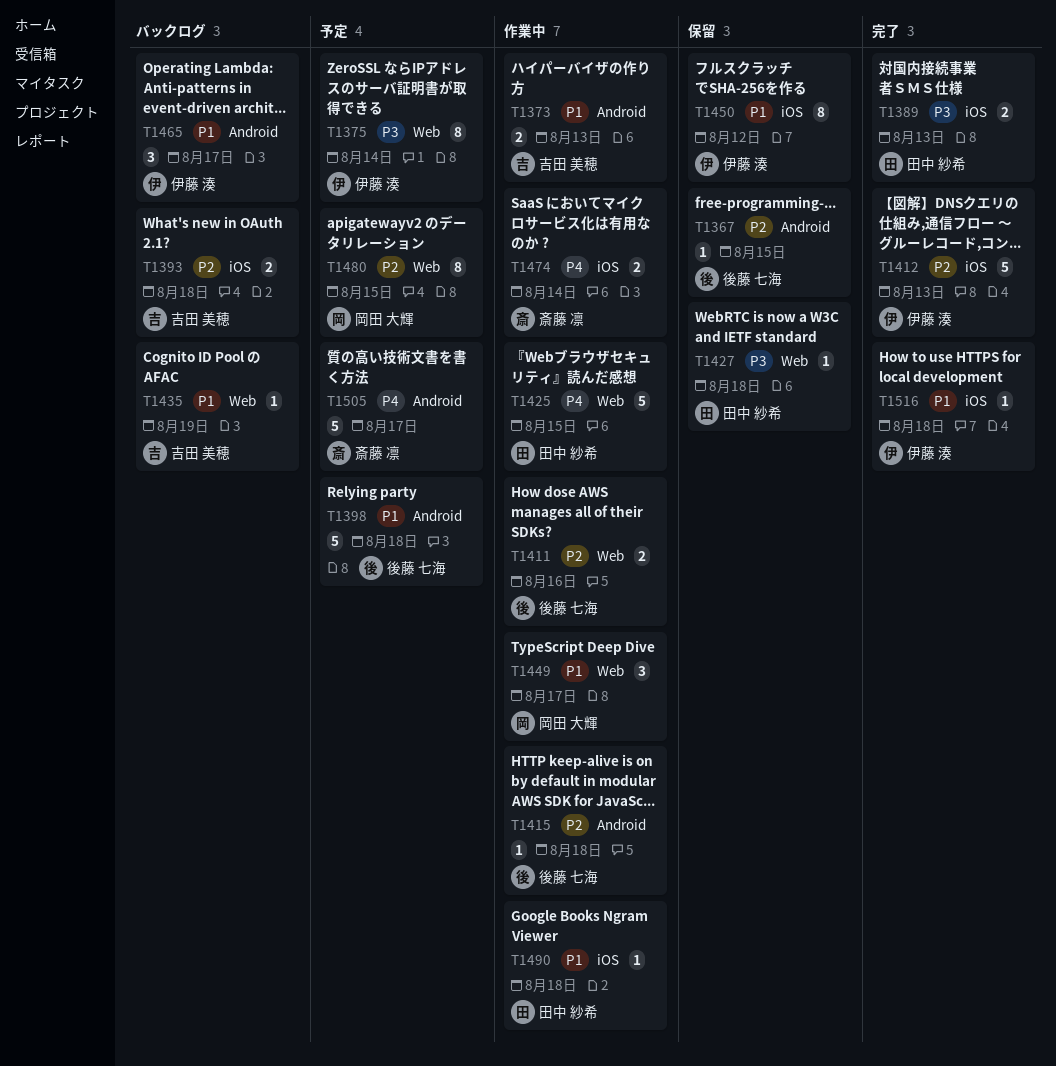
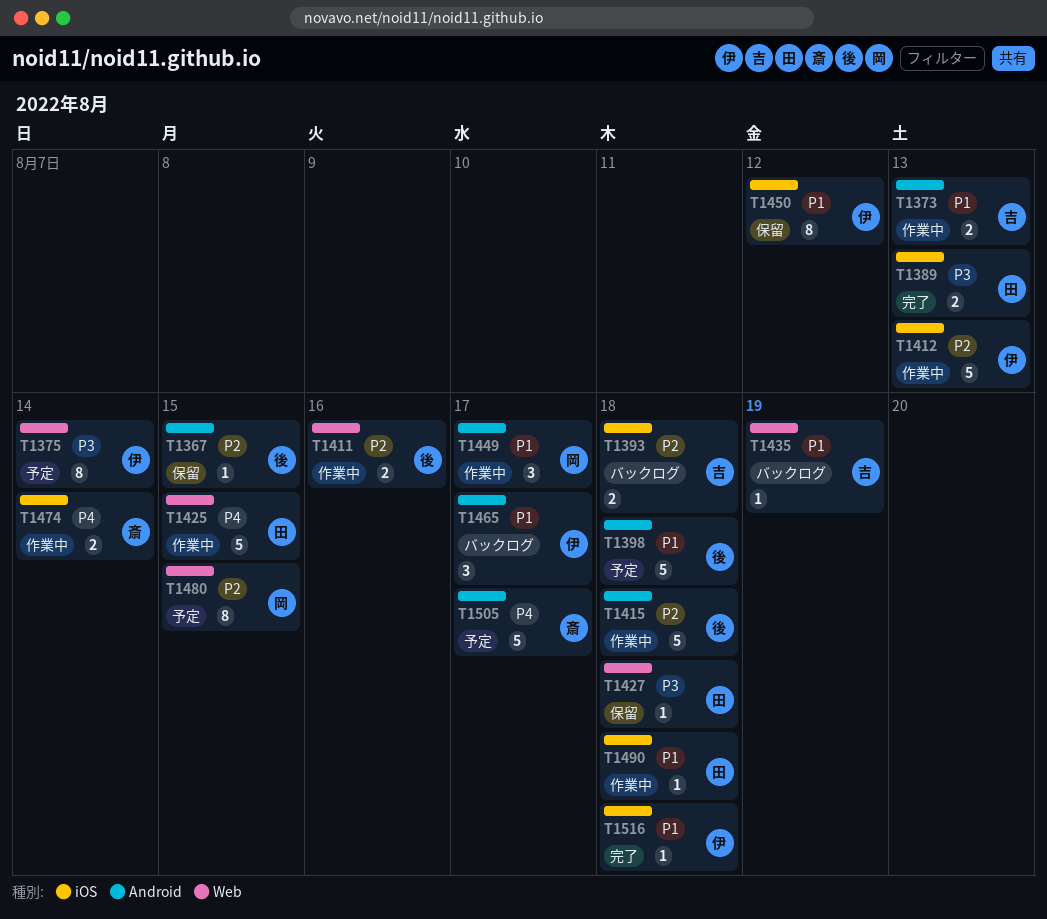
T1412, status: 完了 -> 作業中
T1415, estimate: 1 -> 5
T1449, label: Web -> Android

